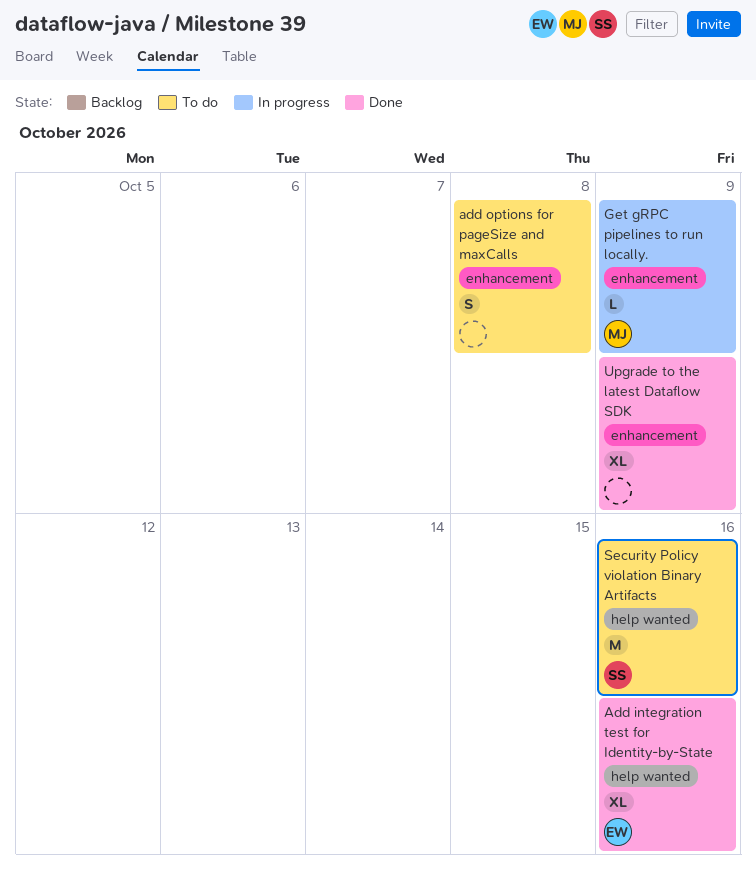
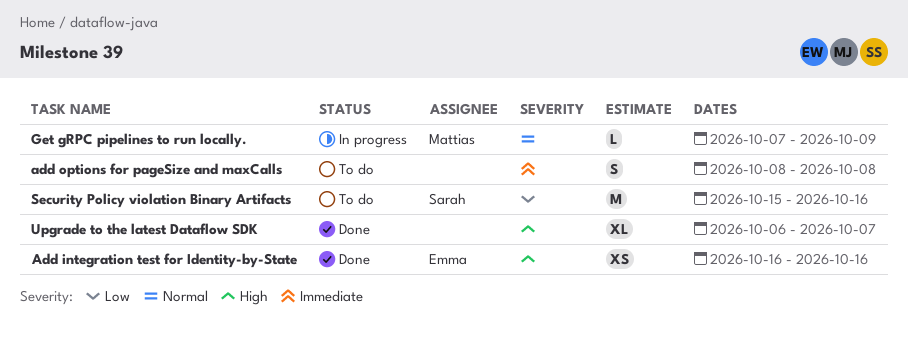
Add integration test for Identity-by-State, estimate: XL -> XS
Upgrade to the latest Dataflow SDK, due: Oct 9 -> Oct 7

